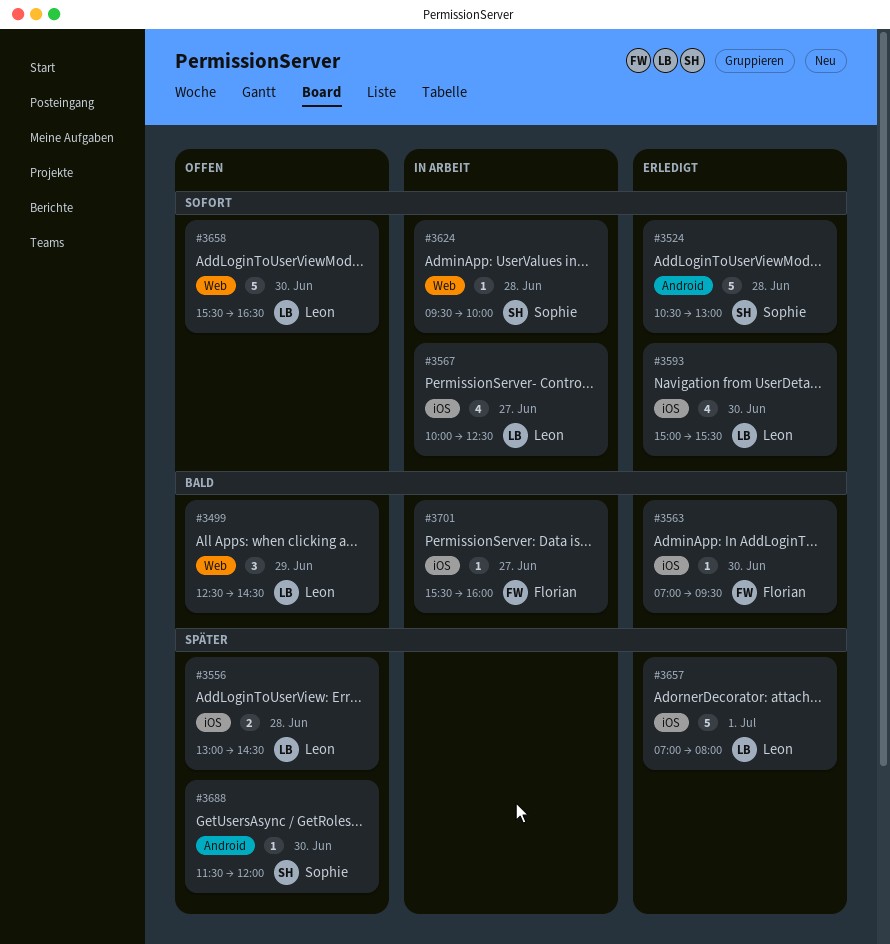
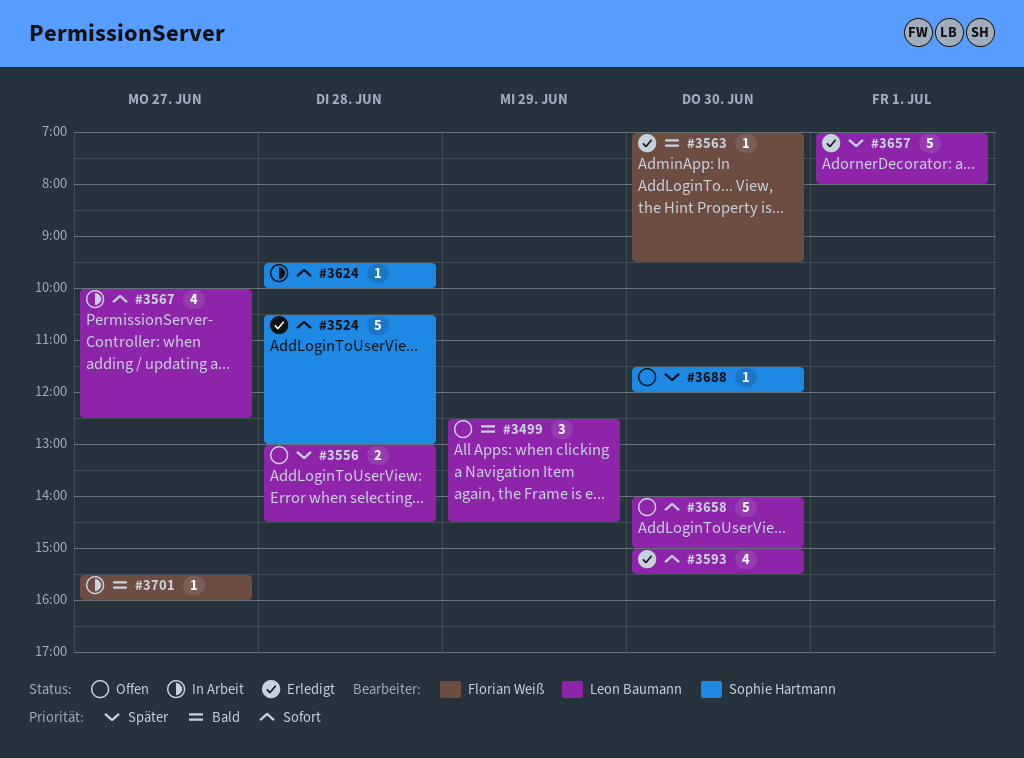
#3658, begins: 15:30 -> 14:00
#3658, ends: 16:30 -> 15:00

